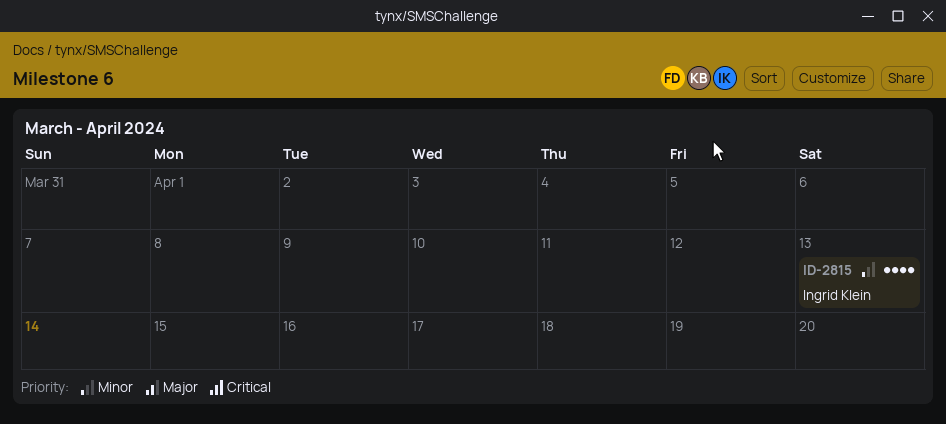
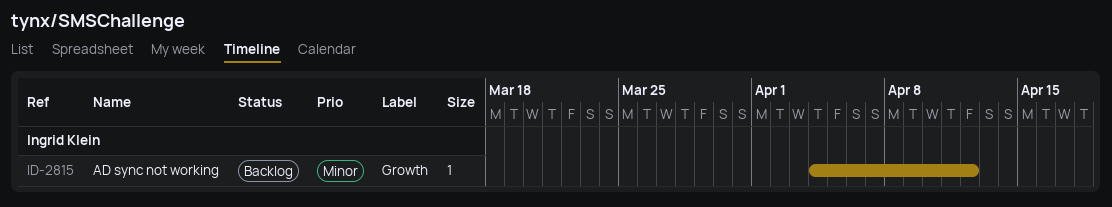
ID-2815, estimate: 4 -> 1
ID-2815, due: Apr 13 -> Apr 12

